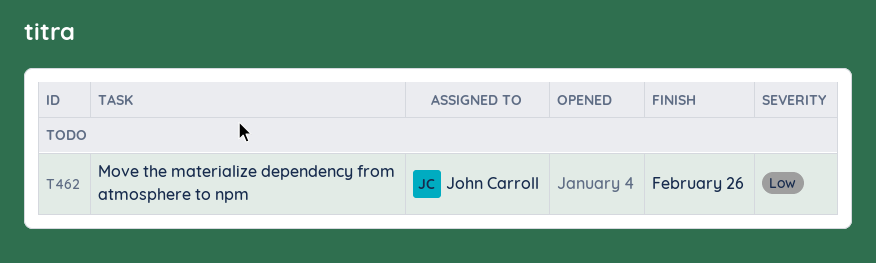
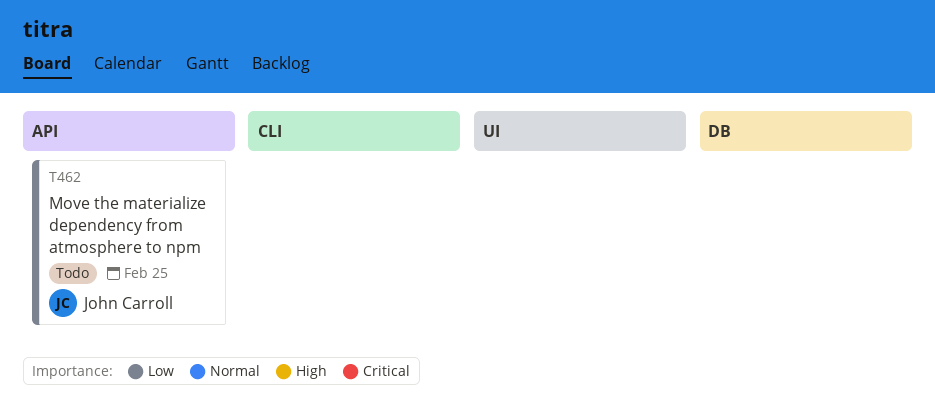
T462, due: Feb 26 -> Feb 25

